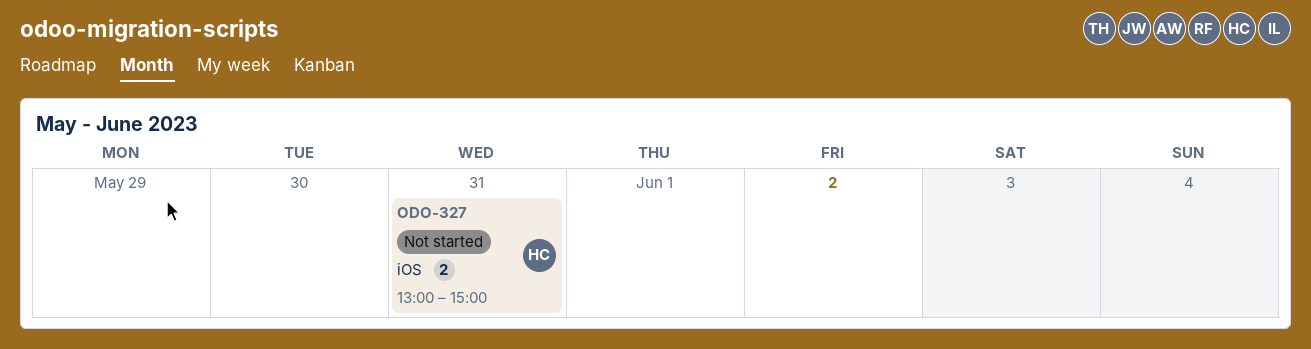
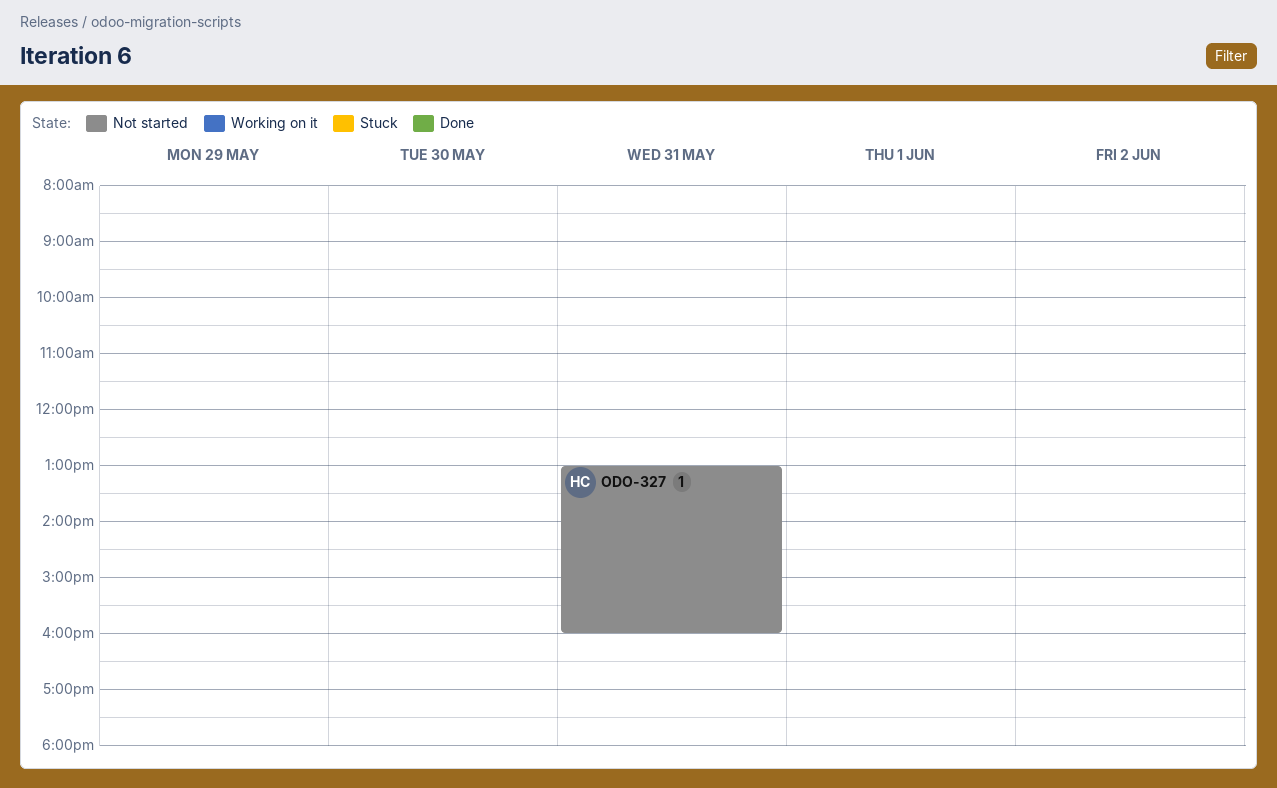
ODO-327, estimate: 2 -> 1
ODO-327, ends: 15:00 -> 16:00

